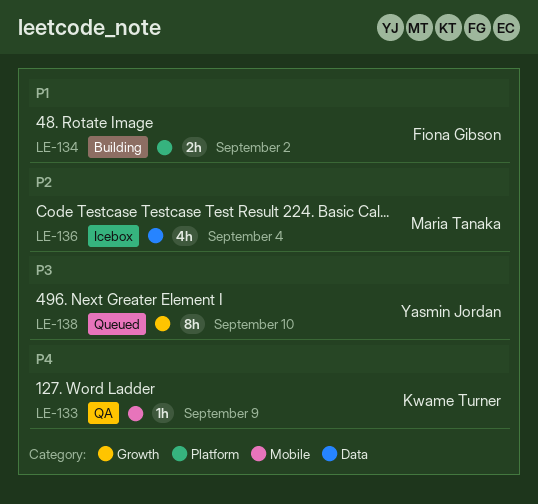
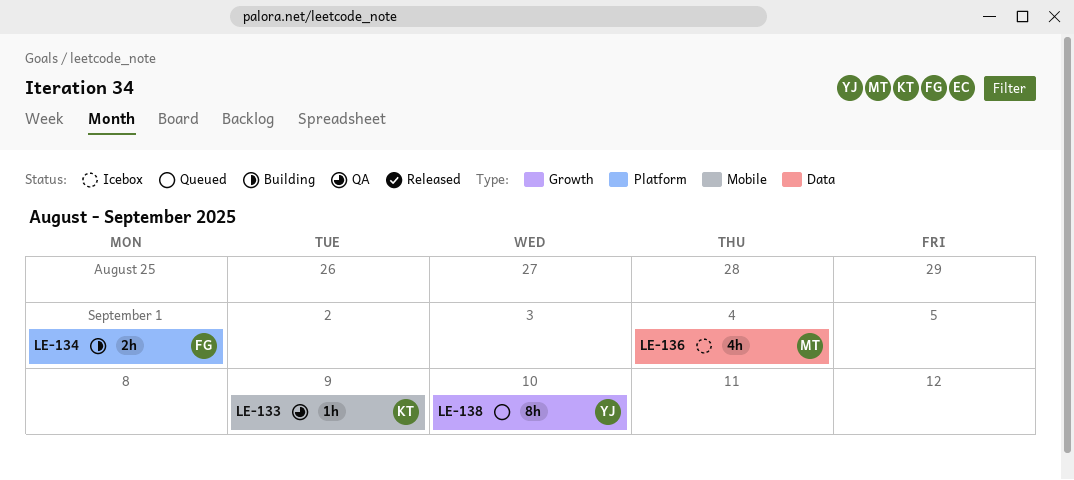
LE-134, due: Sep 2 -> Sep 1

